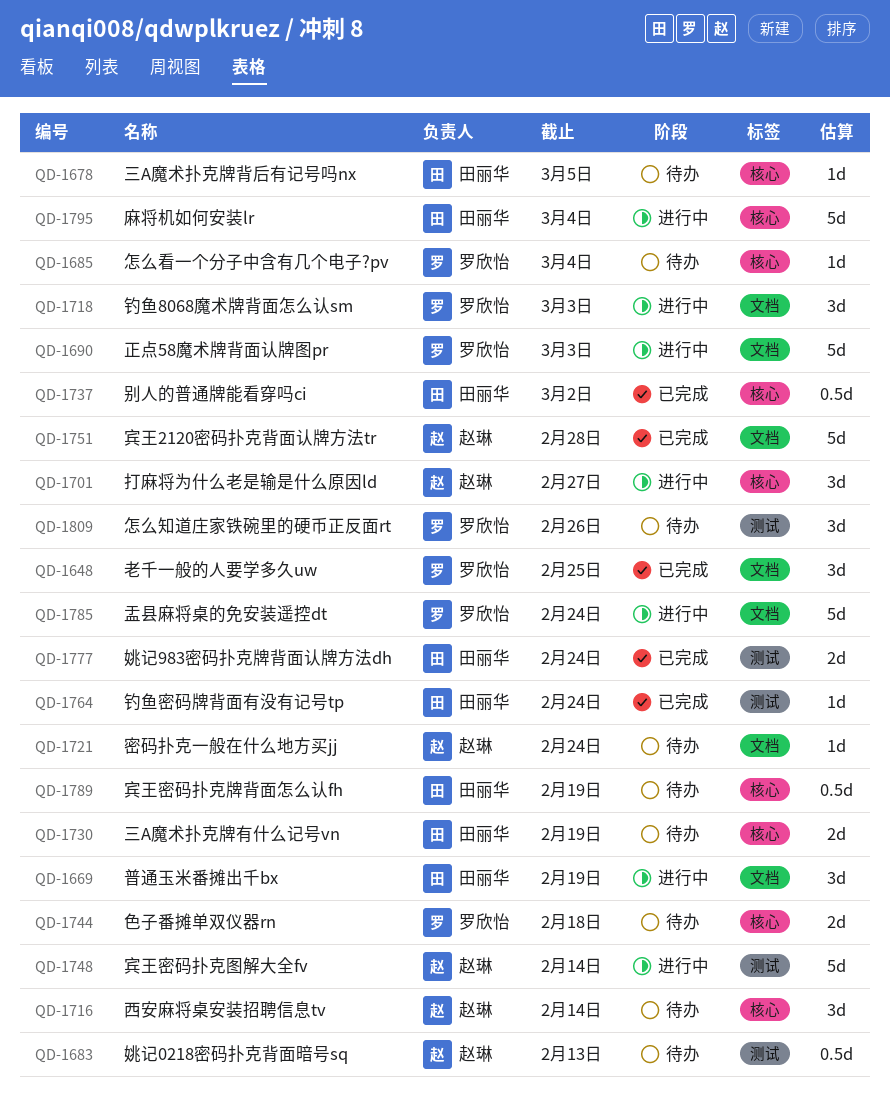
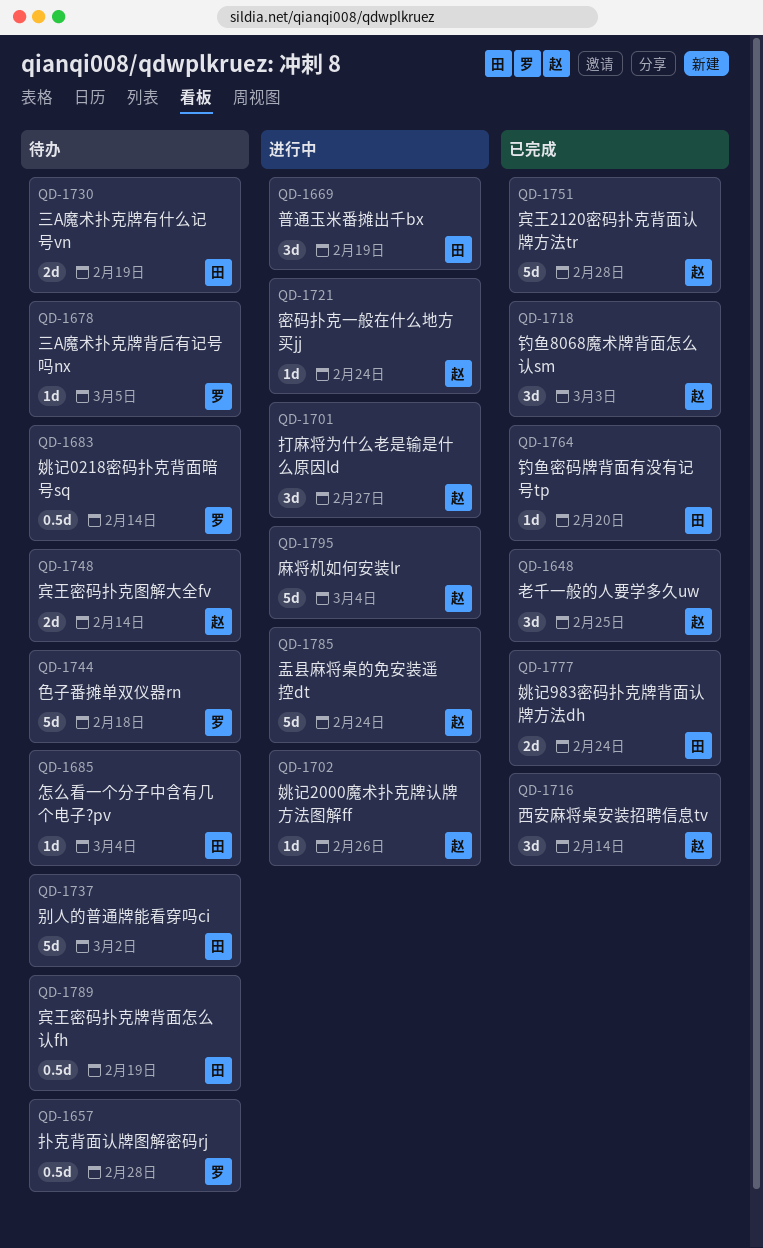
QD-1648, owner: 罗欣怡 -> 赵琳
QD-1657: none -> present
QD-1678, owner: 田丽华 -> 罗欣怡
QD-1683, owner: 赵琳 -> 罗欣怡
QD-1683, due: Feb 13 -> Feb 14
QD-1685, owner: 罗欣怡 -> 田丽华
QD-1690: present -> none
QD-1702: none -> present
QD-1716, status: 待办 -> 已完成
QD-1718, status: 进行中 -> 已完成
QD-1718, owner: 罗欣怡 -> 赵琳
QD-1721, status: 待办 -> 进行中
QD-1737, status: 已完成 -> 待办
QD-1737, estimate: 0.5d -> 5d
QD-1744, estimate: 2d -> 5d
QD-1748, status: 进行中 -> 待办
QD-1748, estimate: 5d -> 2d
QD-1764, due: Feb 24 -> Feb 20
QD-1785, owner: 罗欣怡 -> 赵琳
QD-1795, owner: 田丽华 -> 赵琳
QD-1809: present -> none

